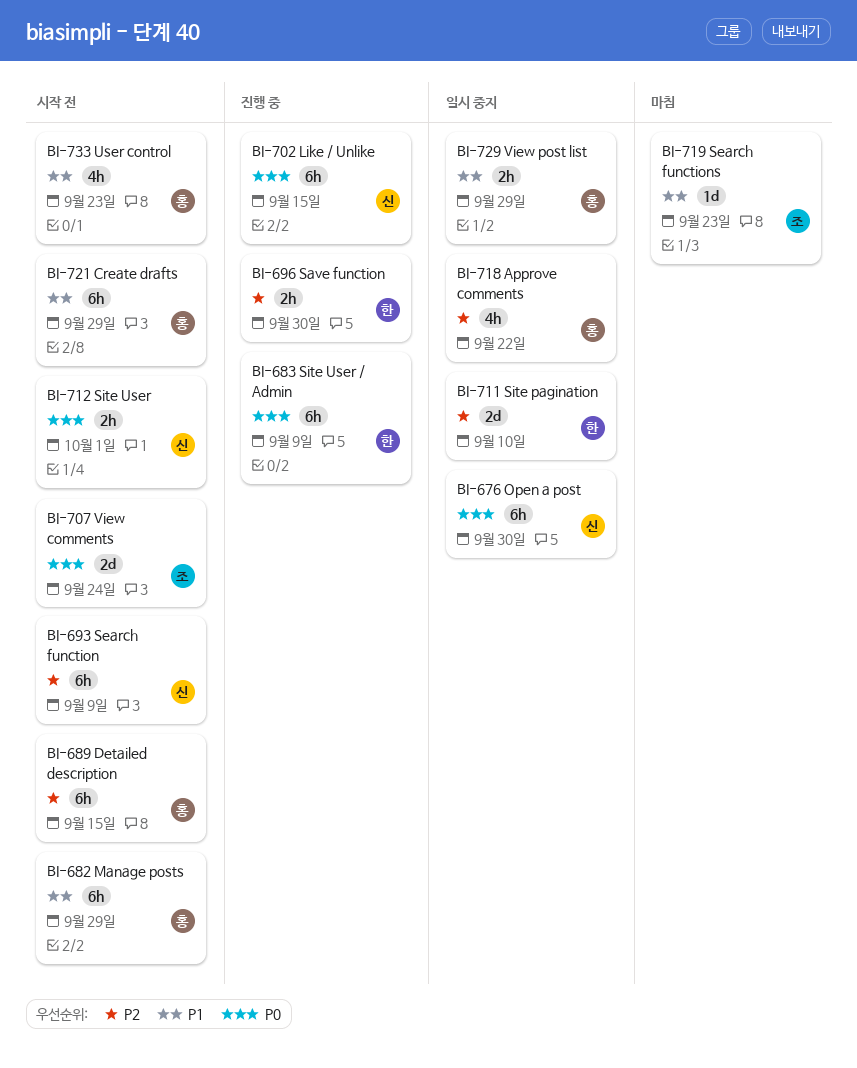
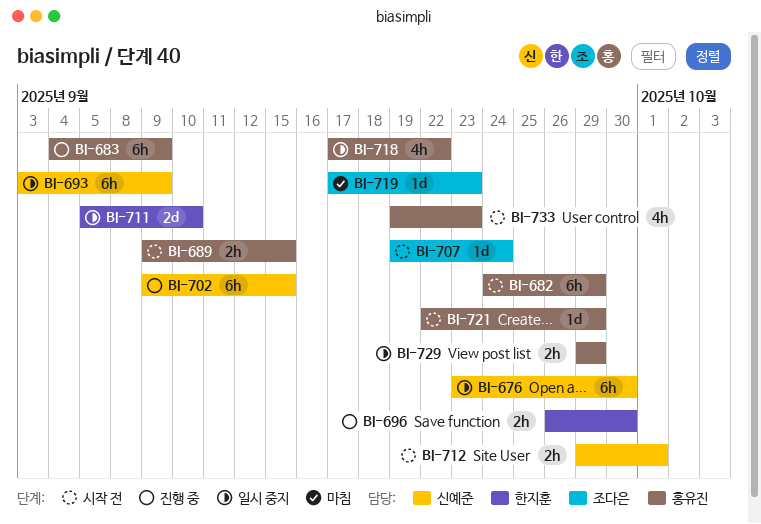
BI-683, owner: 한지훈 -> 홍유진
BI-689, estimate: 6h -> 2h
BI-693, status: 시작 전 -> 일시 중지
BI-707, estimate: 2d -> 1d
BI-721, estimate: 6h -> 1d

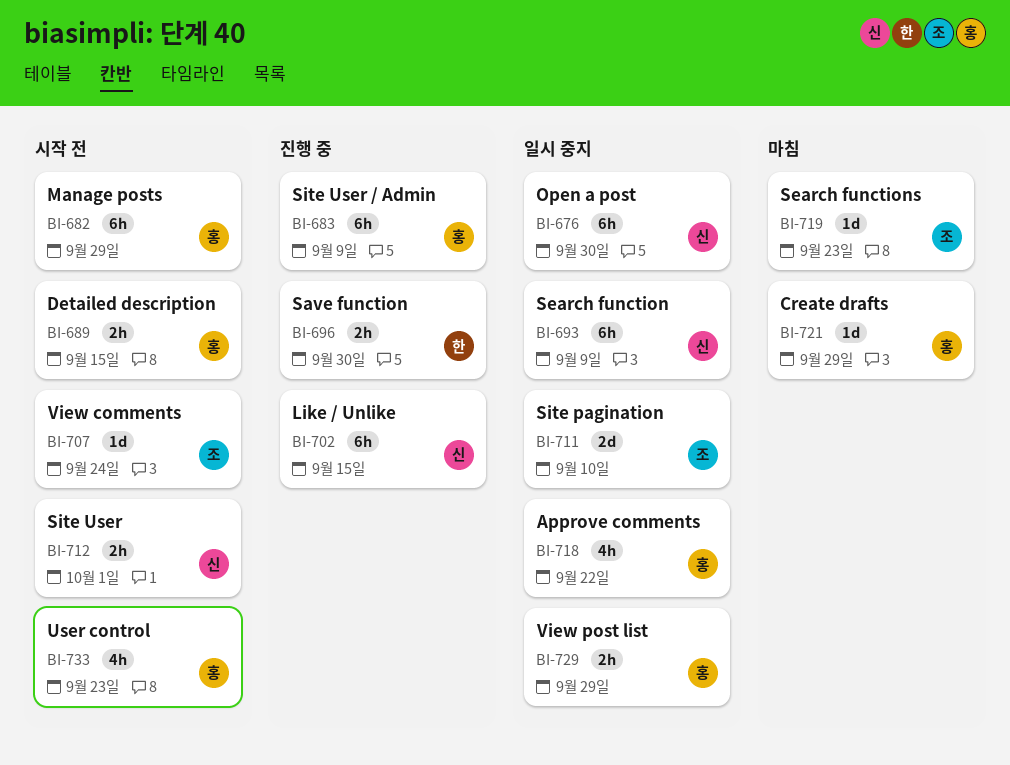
BI-711, owner: 한지훈 -> 조다은
BI-721, status: 시작 전 -> 마침

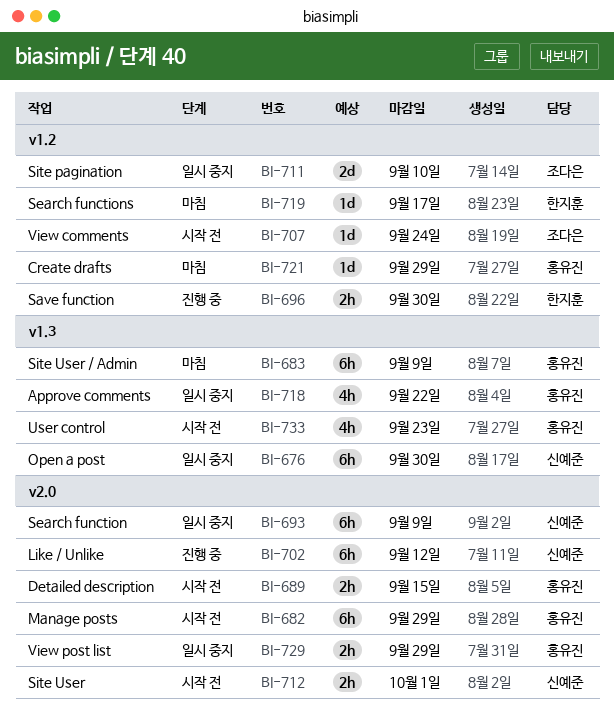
BI-683, status: 진행 중 -> 마침
BI-702, due: Sep 15 -> Sep 12
BI-719, owner: 조다은 -> 한지훈
BI-719, due: Sep 23 -> Sep 17

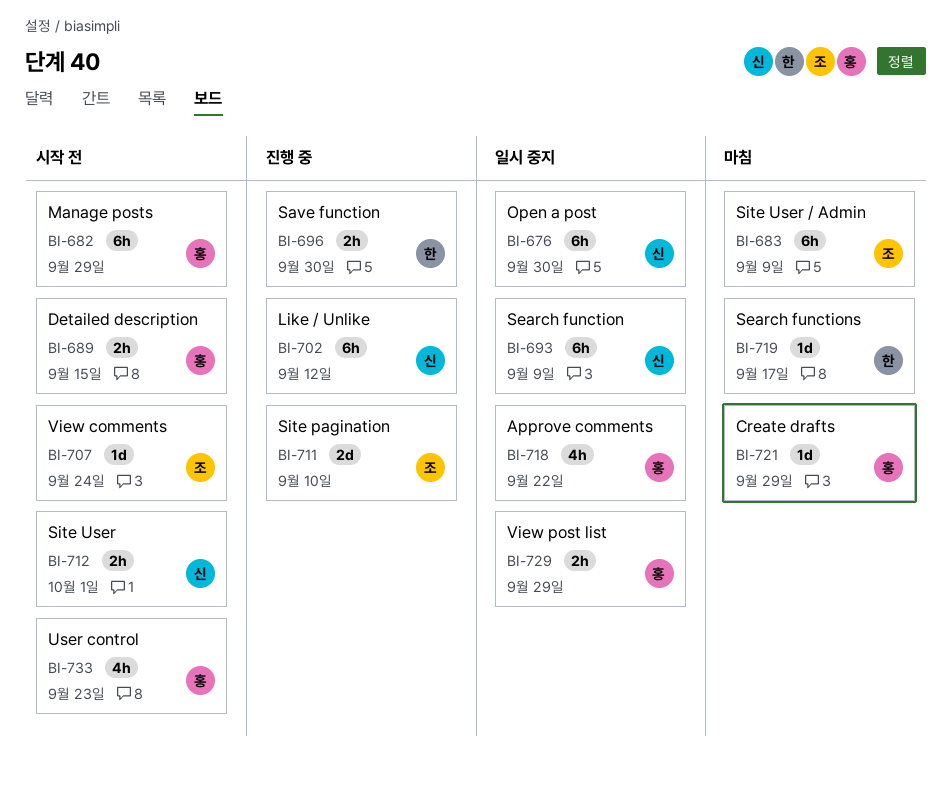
BI-683, owner: 홍유진 -> 조다은
BI-711, status: 일시 중지 -> 진행 중

